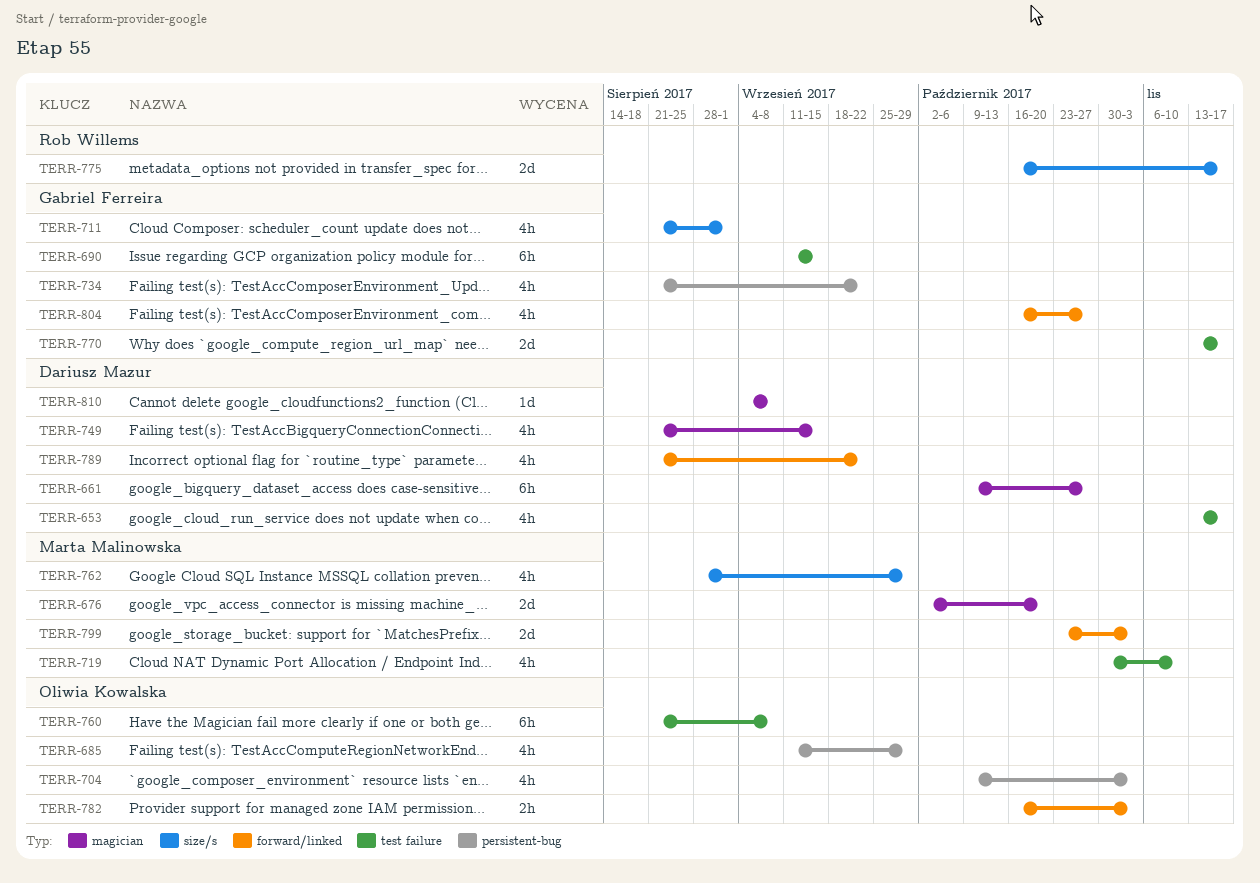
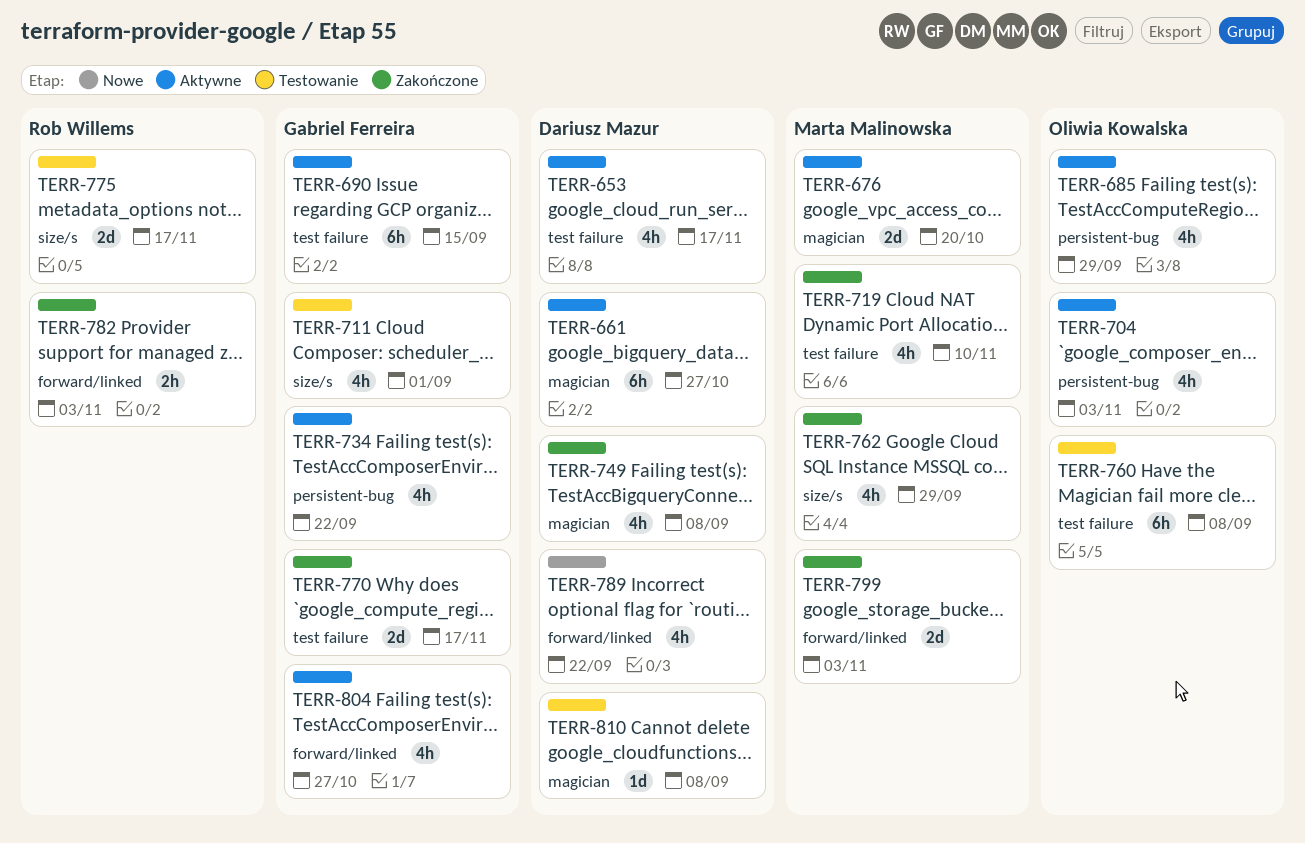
TERR-749, due: Sep 15 -> Sep 8
TERR-782, owner: Oliwia Kowalska -> Rob Willems

